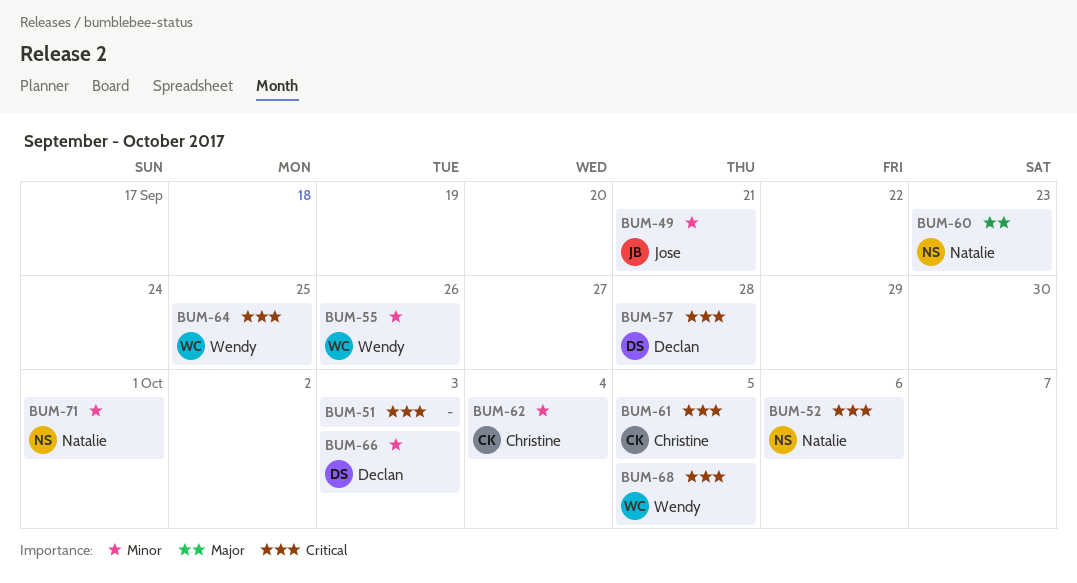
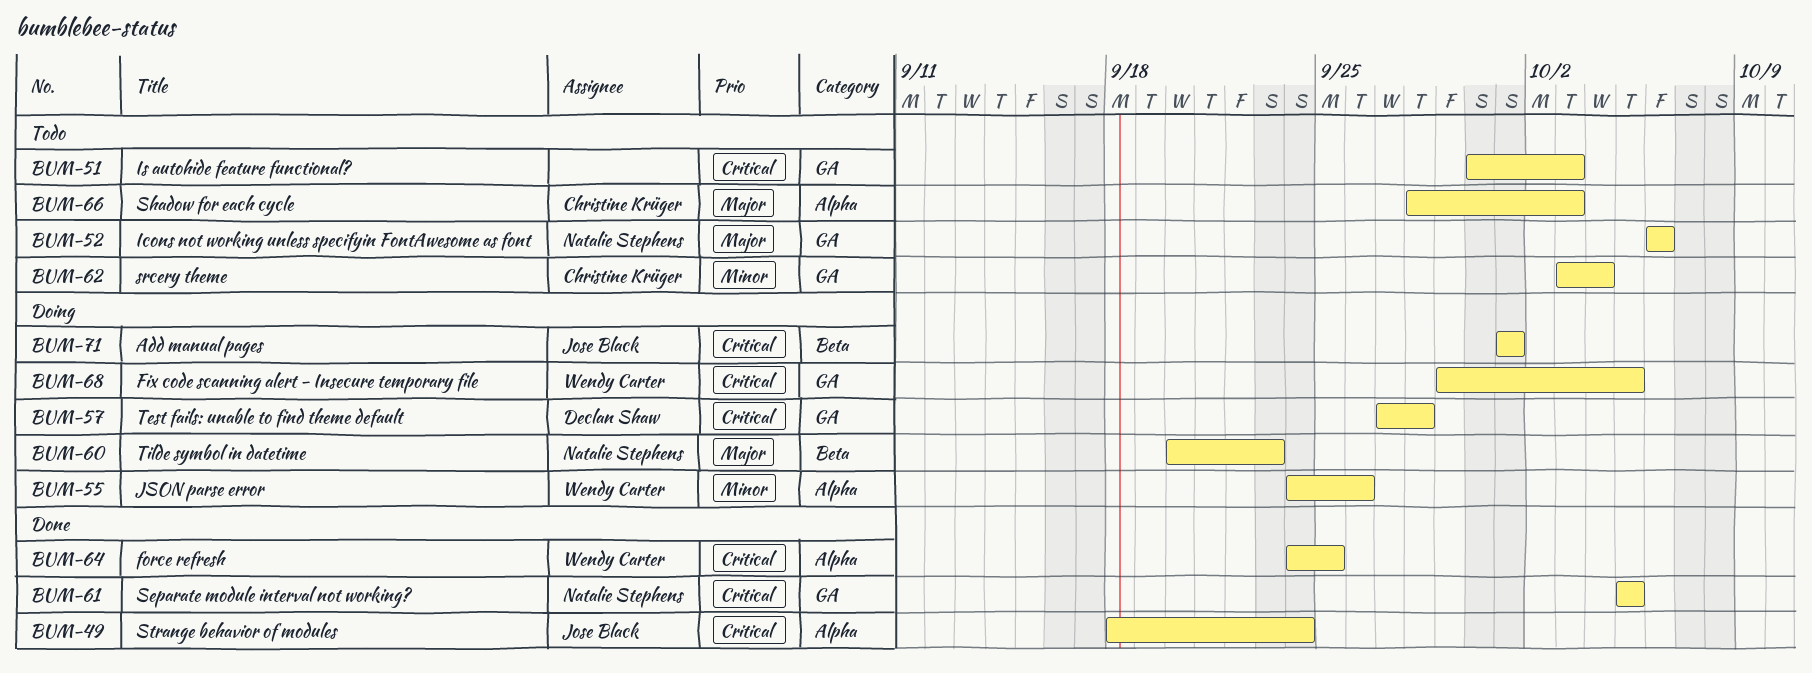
BUM-49, priority: Minor -> Critical
BUM-49, due: Sep 21 -> Sep 24
BUM-52, priority: Critical -> Major
BUM-61, owner: Christine Krüger -> Natalie Stephens
BUM-66, owner: Declan Shaw -> Christine Krüger
BUM-66, priority: Minor -> Major
BUM-71, owner: Natalie Stephens -> Jose Black
BUM-71, priority: Minor -> Critical

